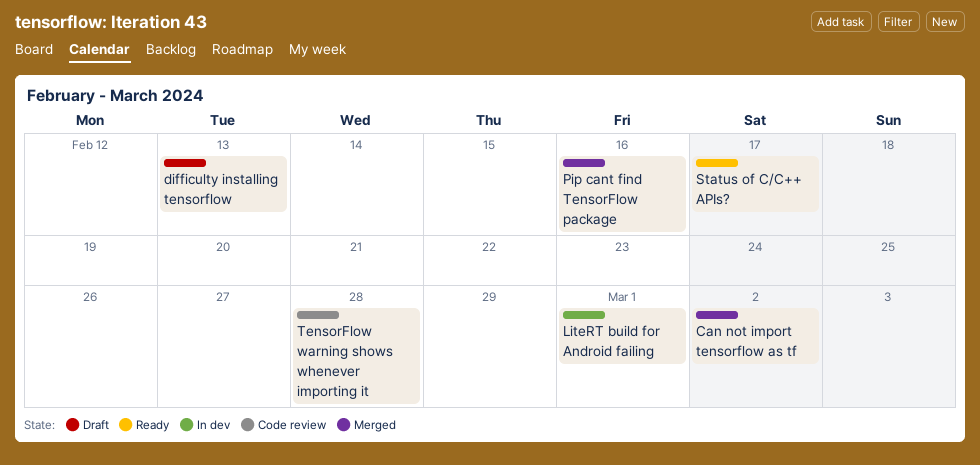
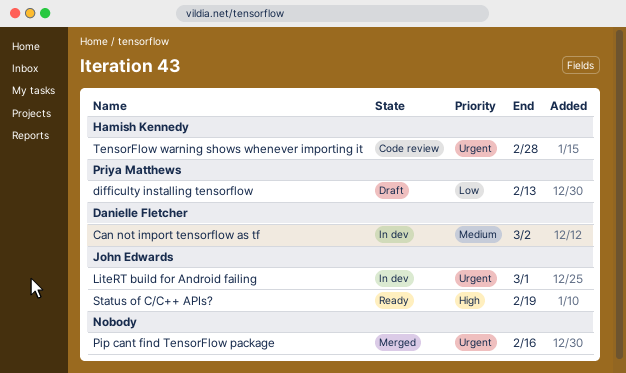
Can not import tensorflow as tf, status: Merged -> In dev
Status of C/C++ APIs?, due: Feb 17 -> Feb 19

